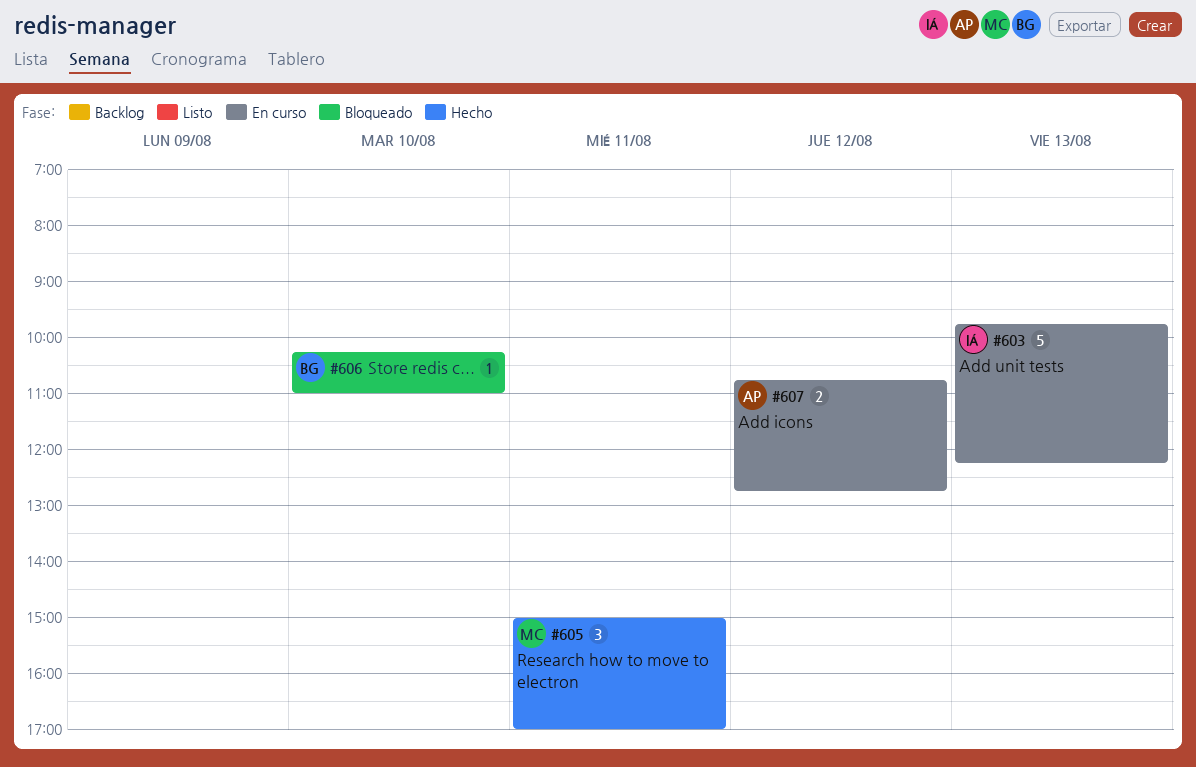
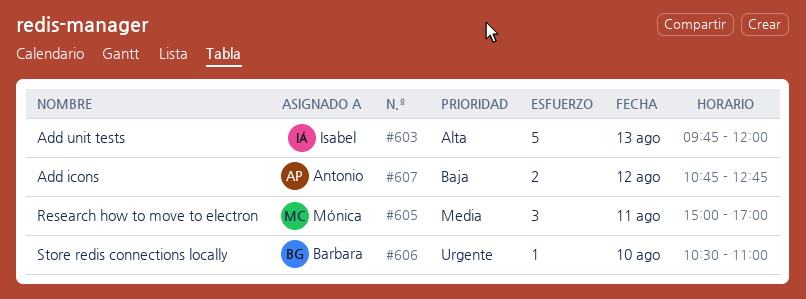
#603, ends: 12:15 -> 12:00
#606, begins: 10:15 -> 10:30

